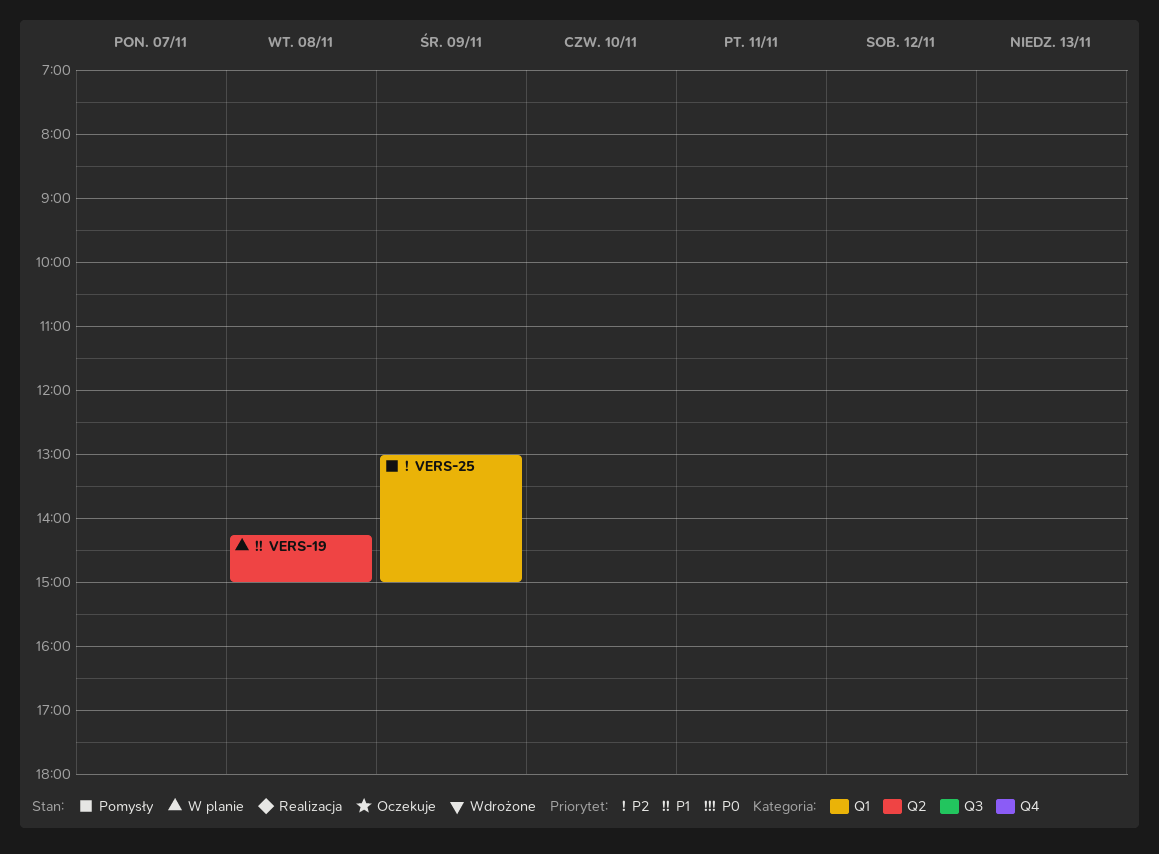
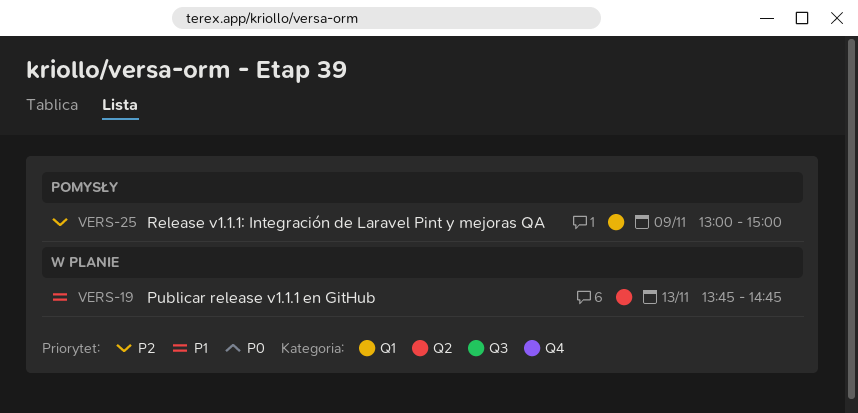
VERS-19, day: Nov 8 -> Nov 13
VERS-19, begins: 14:15 -> 13:45
VERS-19, ends: 15:00 -> 14:45

